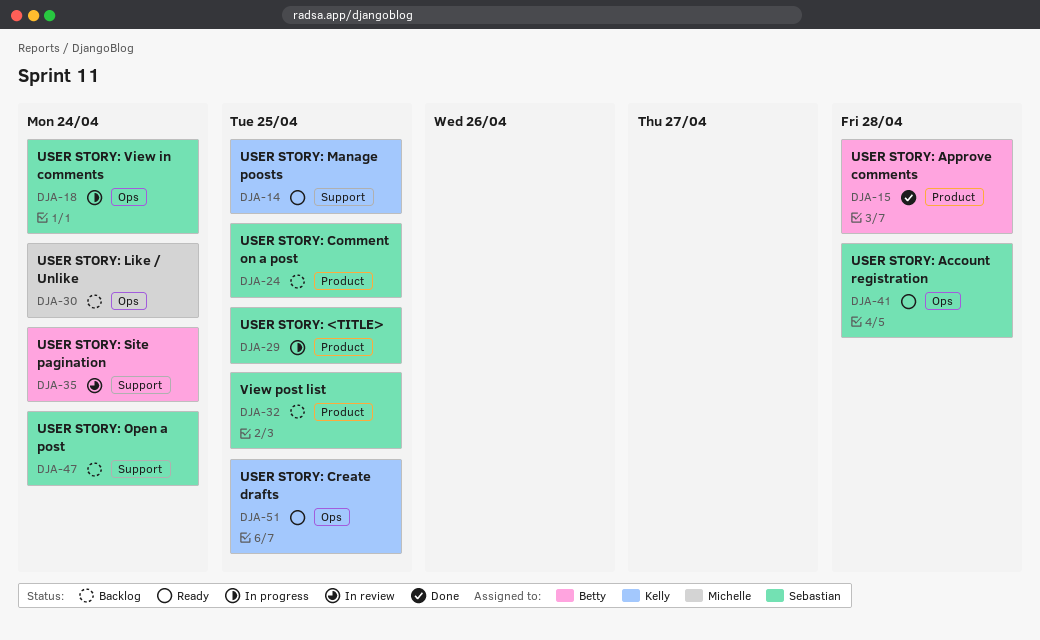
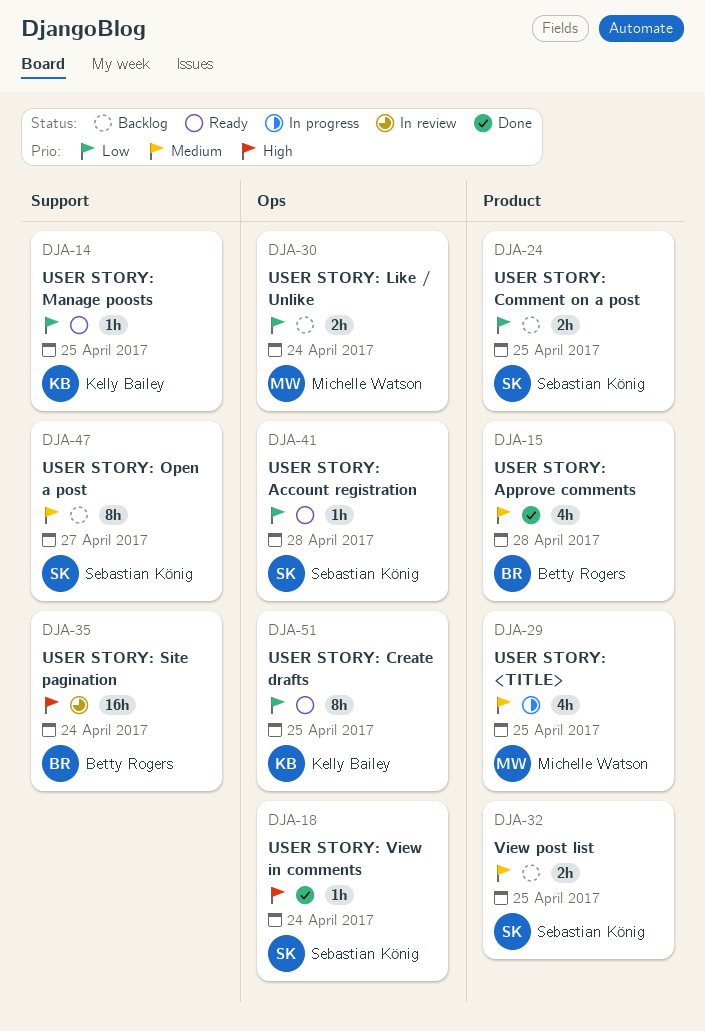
DJA-18, status: In progress -> Done
DJA-29, owner: Sebastian König -> Michelle Watson
DJA-47, due: Apr 24 -> Apr 27

